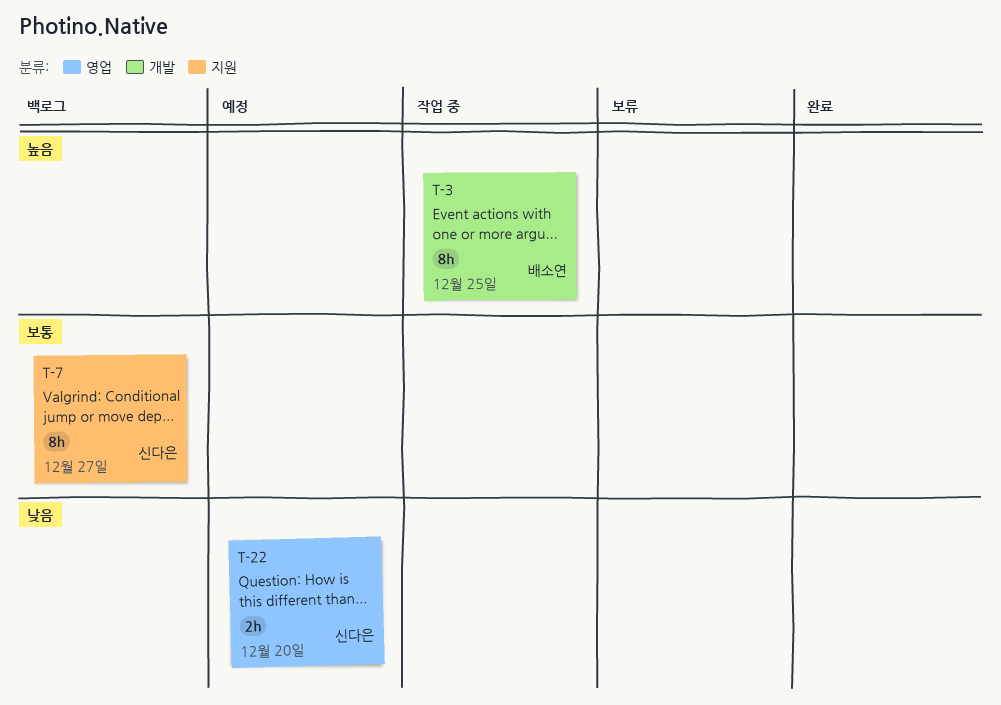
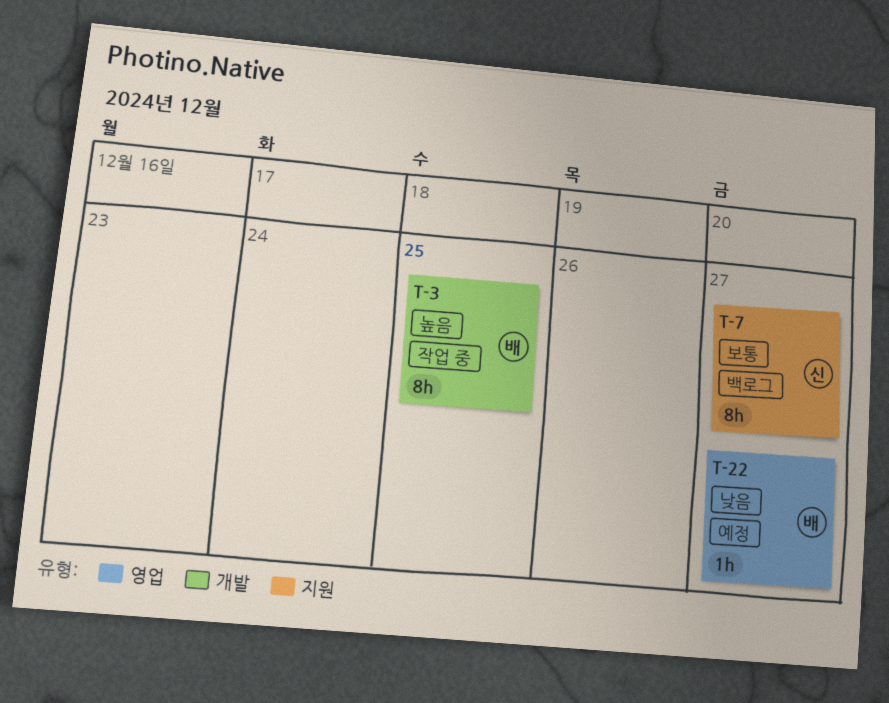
T-22, owner: 신다은 -> 배소연
T-22, estimate: 2h -> 1h
T-22, due: Dec 20 -> Dec 27

